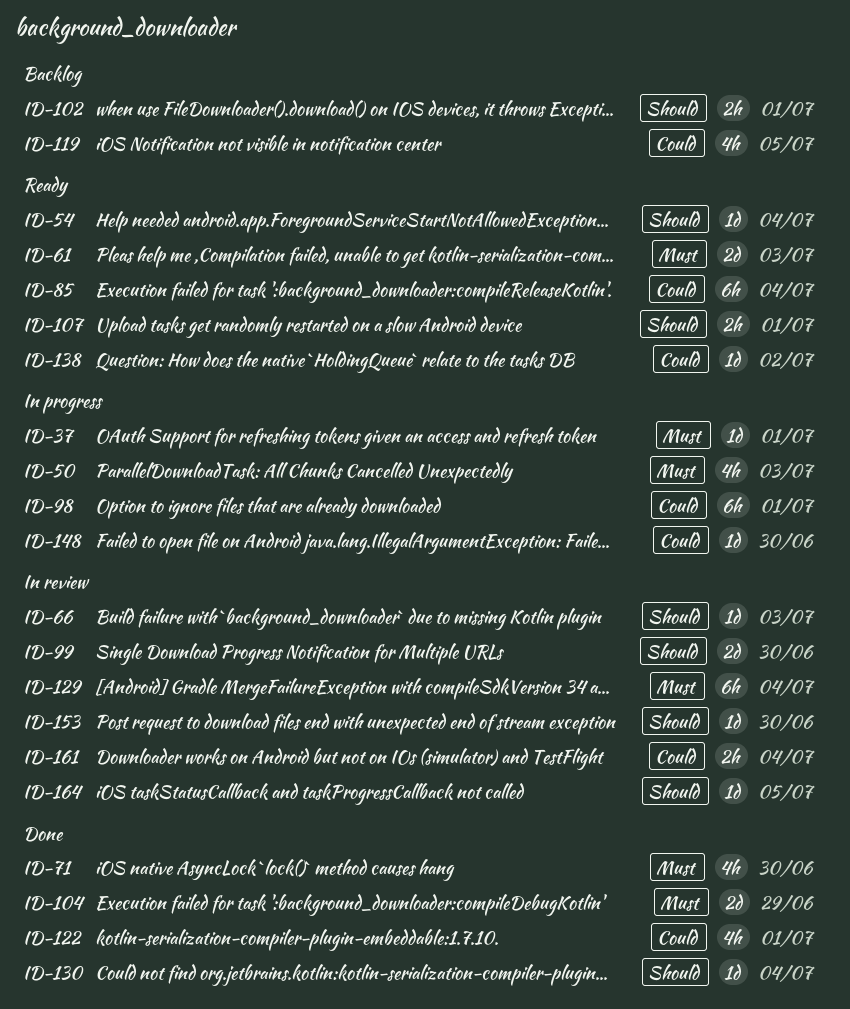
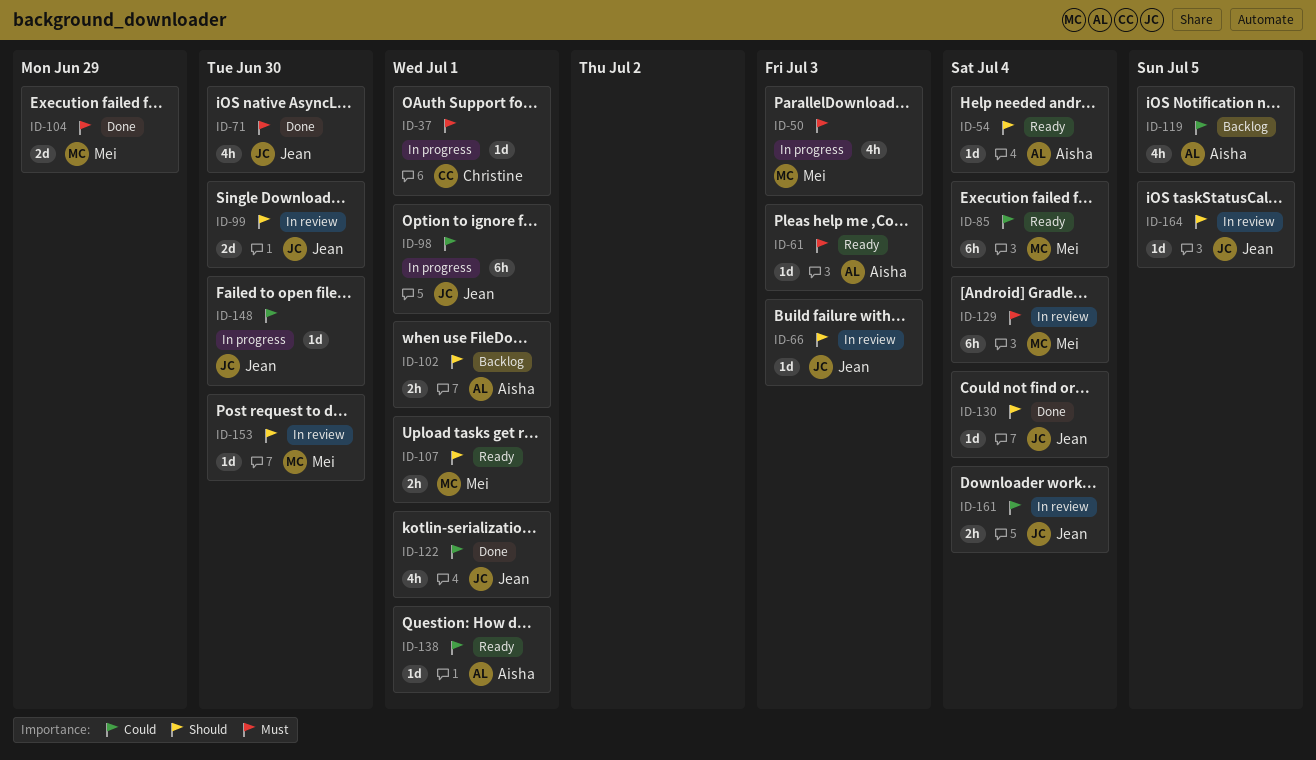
ID-61, estimate: 2d -> 1d
ID-138, due: Jul 2 -> Jul 1

